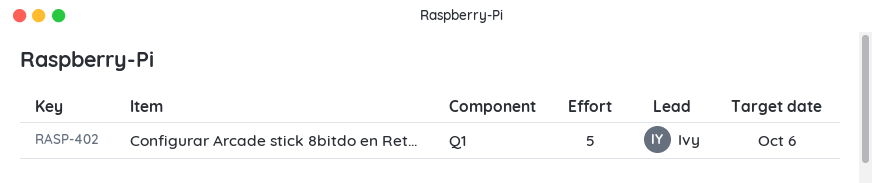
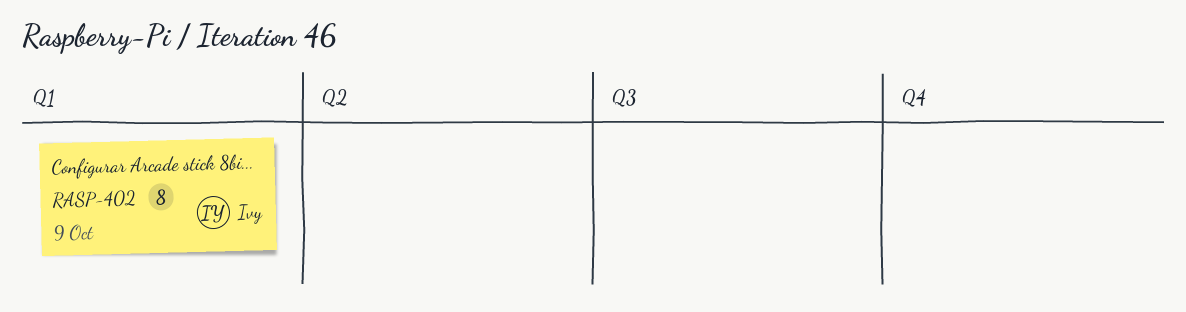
RASP-402, estimate: 5 -> 8
RASP-402, due: Oct 6 -> Oct 9

